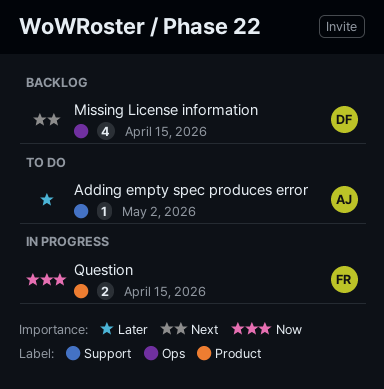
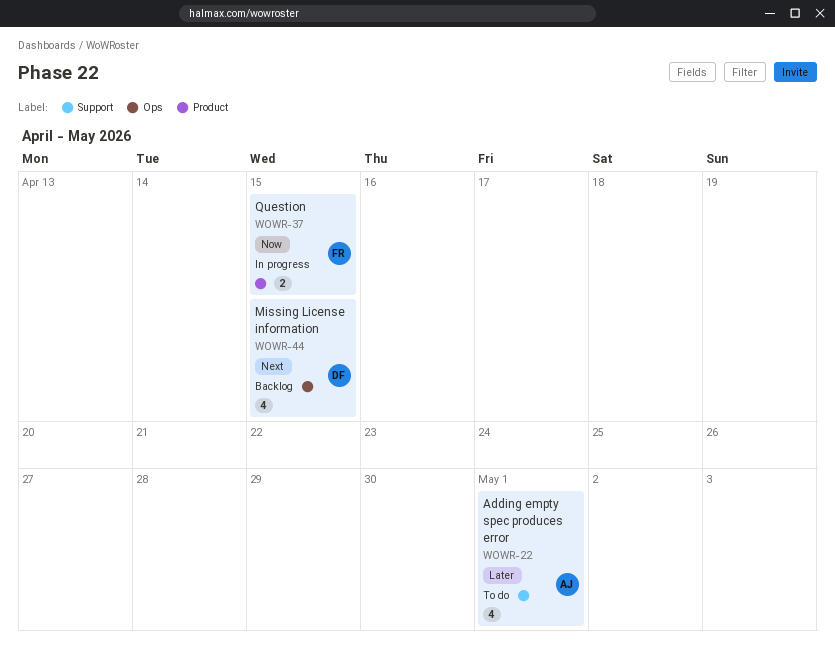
Adding empty spec produces error, estimate: 1 -> 4
Adding empty spec produces error, due: May 2 -> May 1

